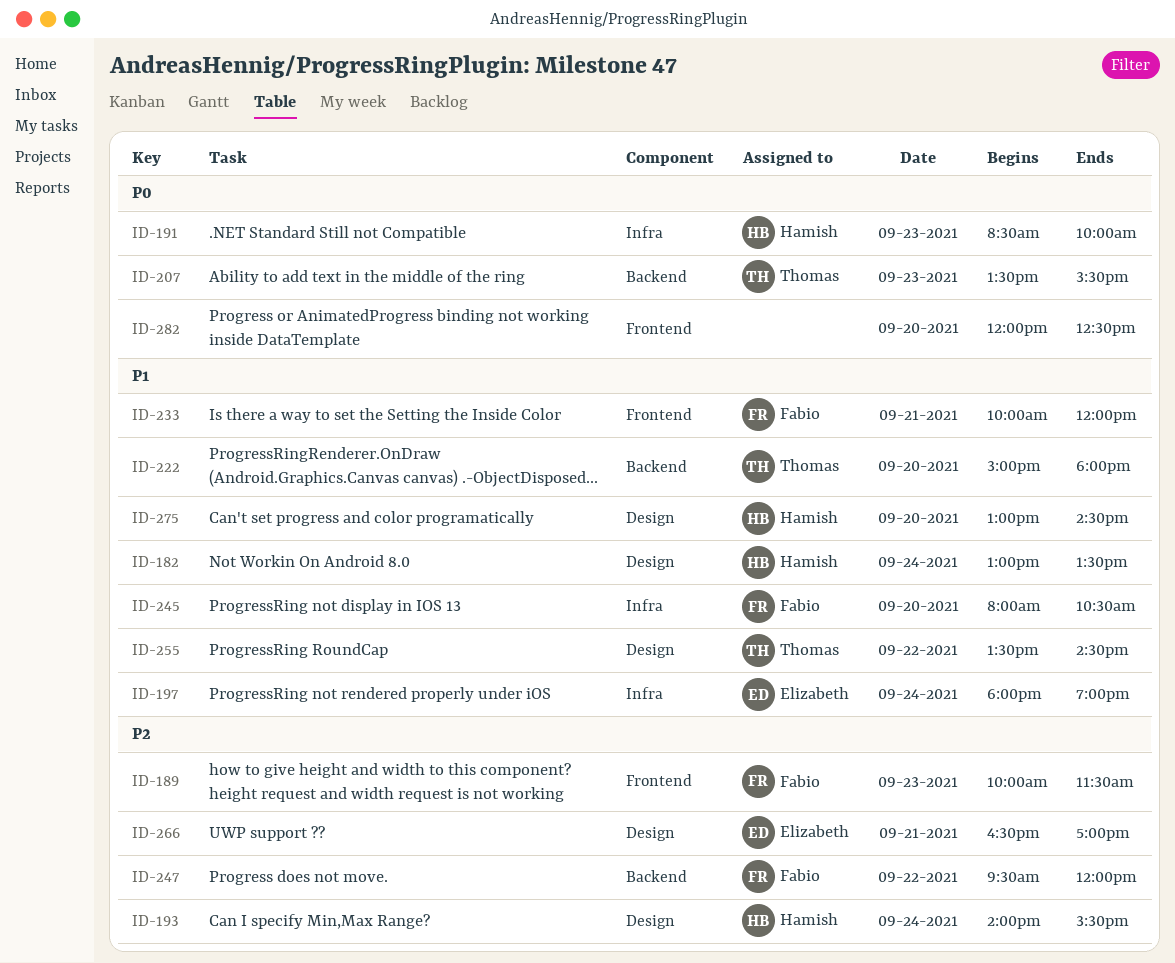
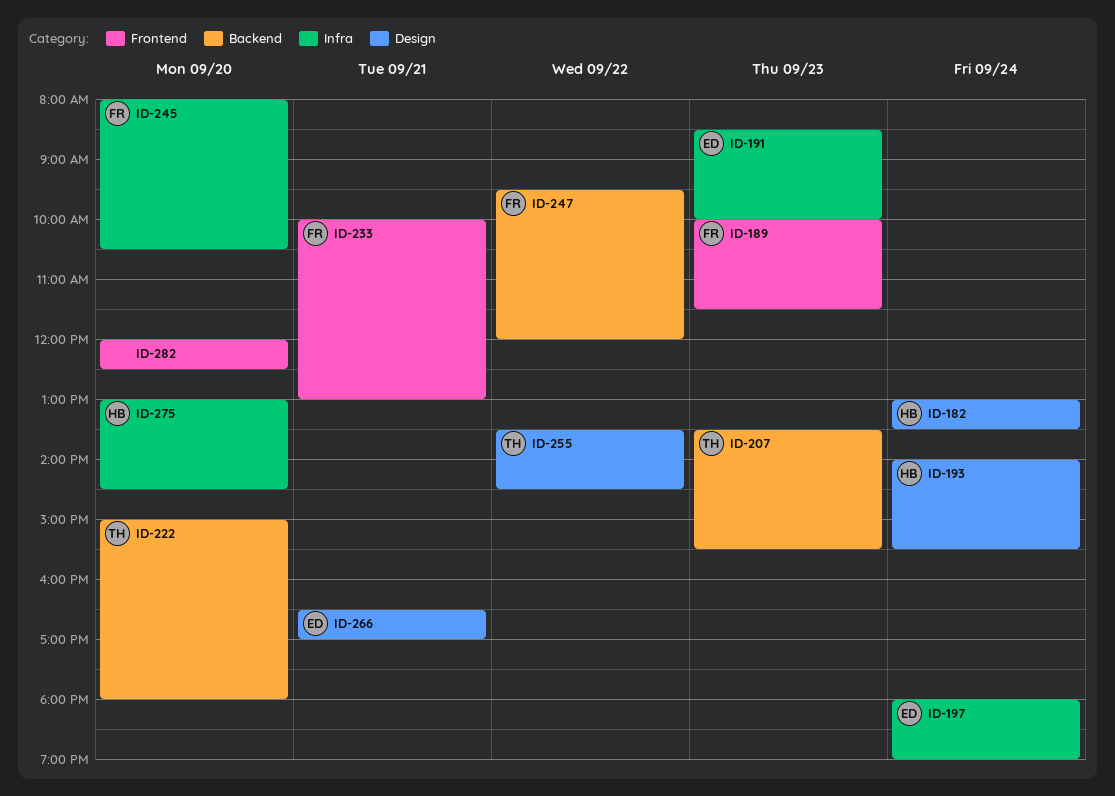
ID-191, owner: Hamish -> Elizabeth
ID-233, ends: 12:00 -> 13:00
ID-275, label: Design -> Infra

